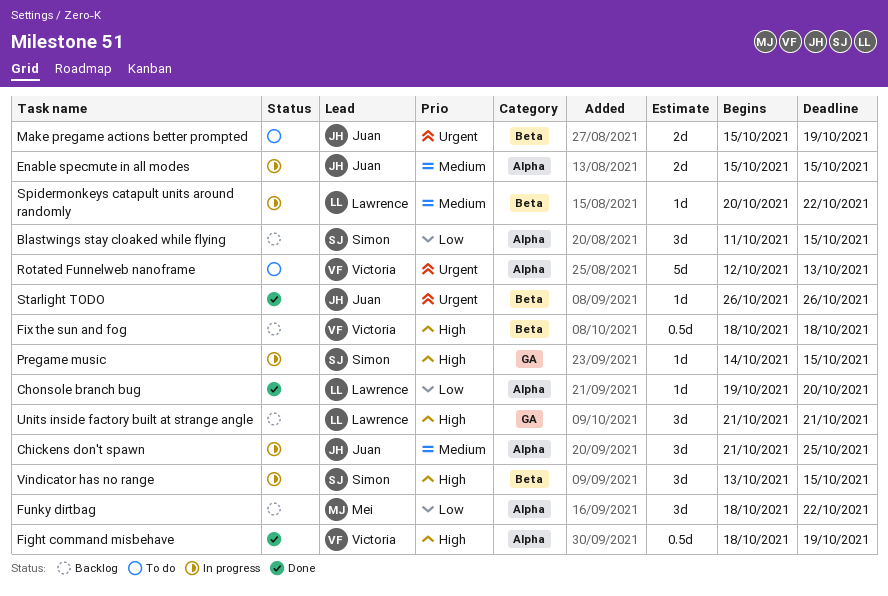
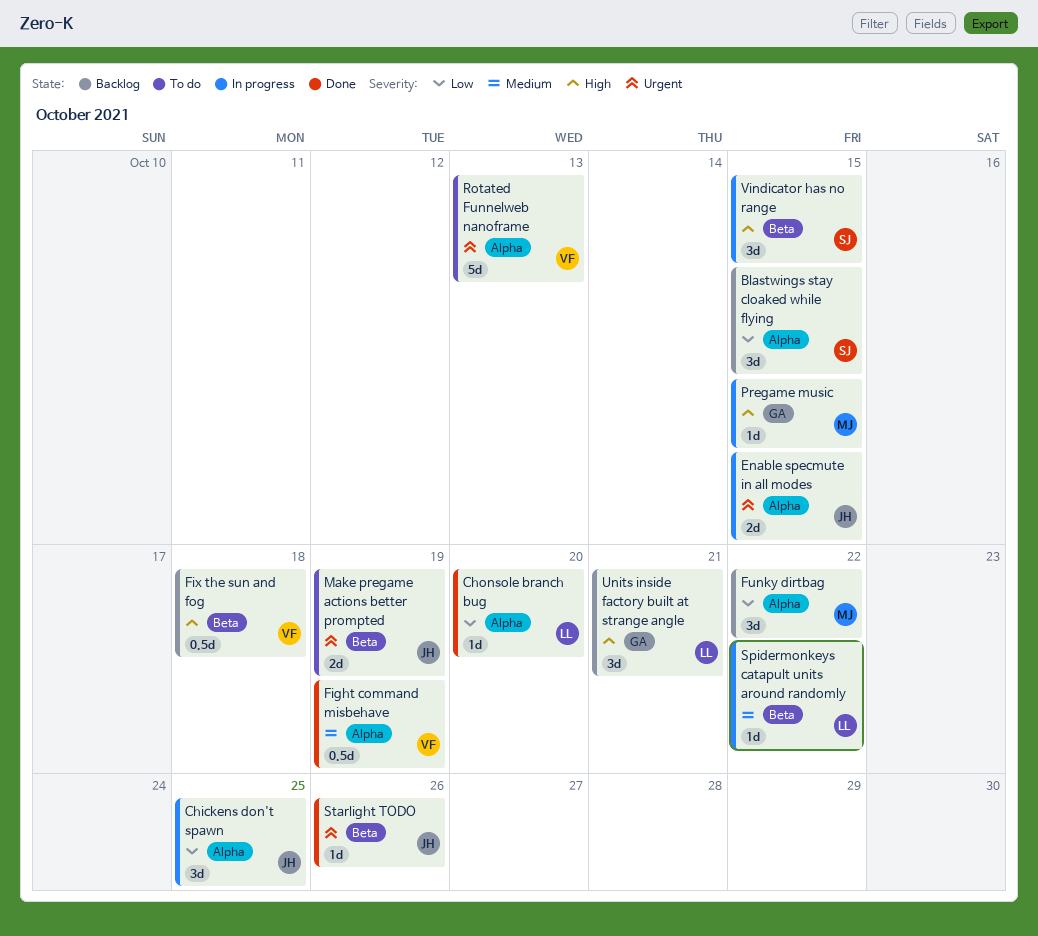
Chickens don't spawn, priority: Medium -> Low
Enable specmute in all modes, priority: Medium -> Urgent
Fight command misbehave, priority: High -> Medium
Pregame music, owner: Simon -> Mei

